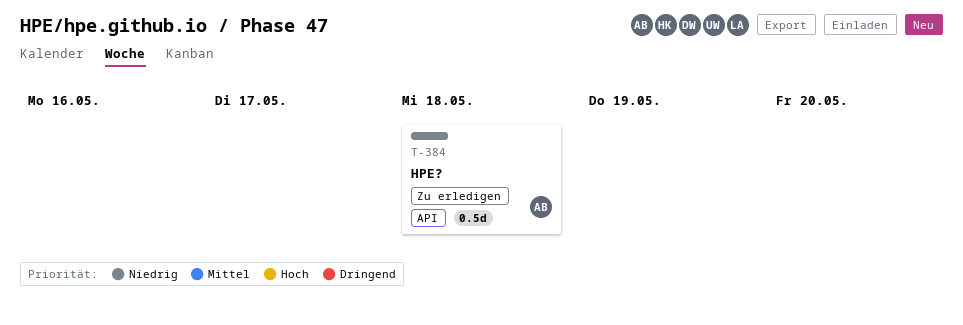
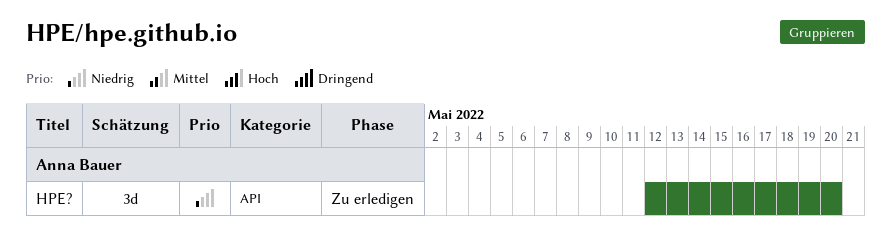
HPE?, estimate: 0.5d -> 3d
HPE?, due: May 18 -> May 20

